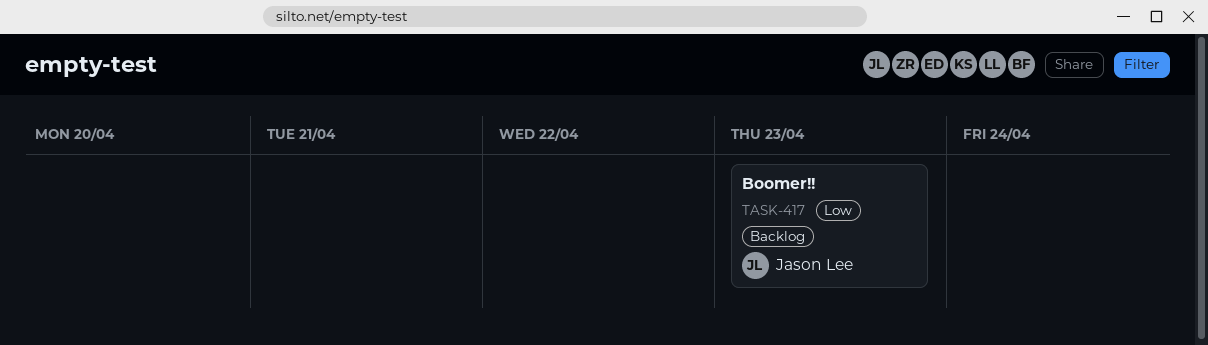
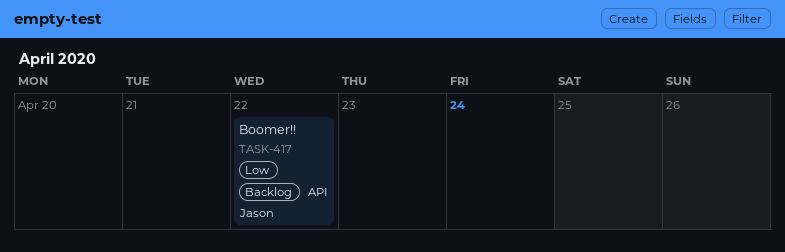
TASK-417, due: Apr 23 -> Apr 22

